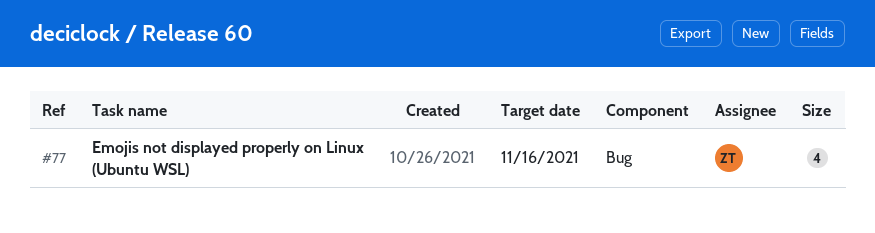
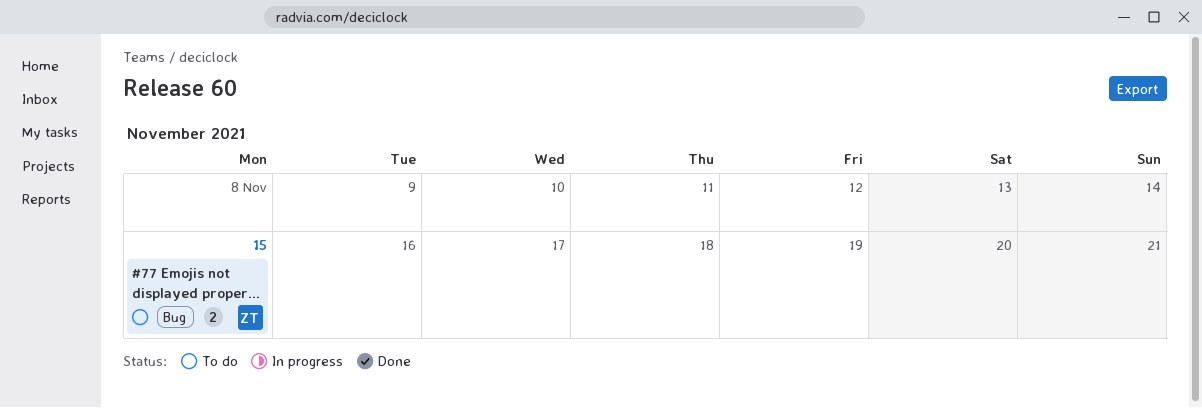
#77, estimate: 4 -> 2
#77, due: Nov 16 -> Nov 15

